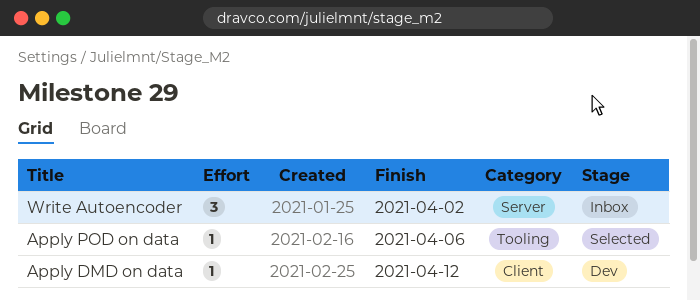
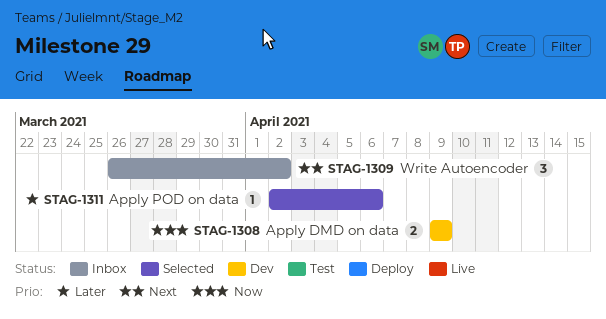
Apply DMD on data, estimate: 1 -> 2
Apply DMD on data, due: Apr 12 -> Apr 9

